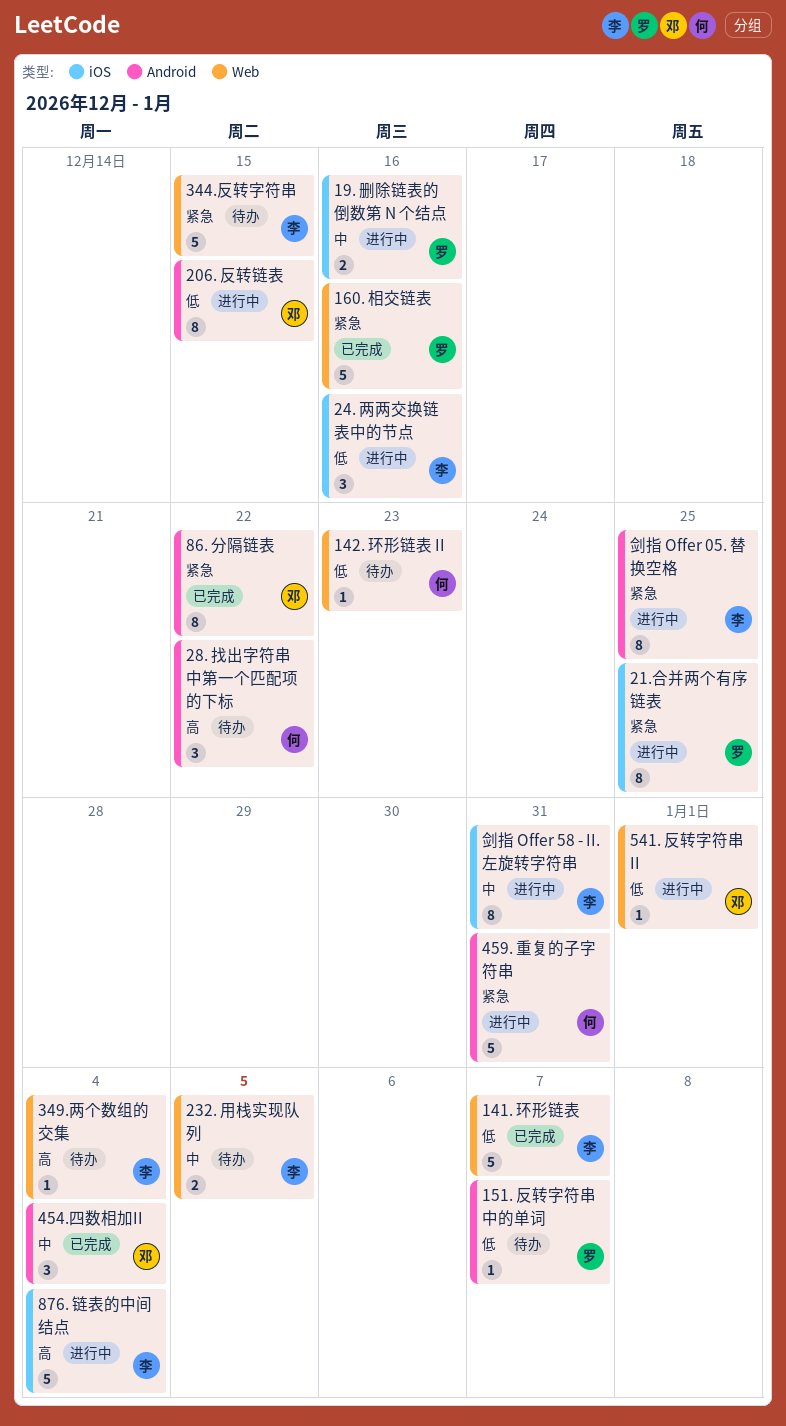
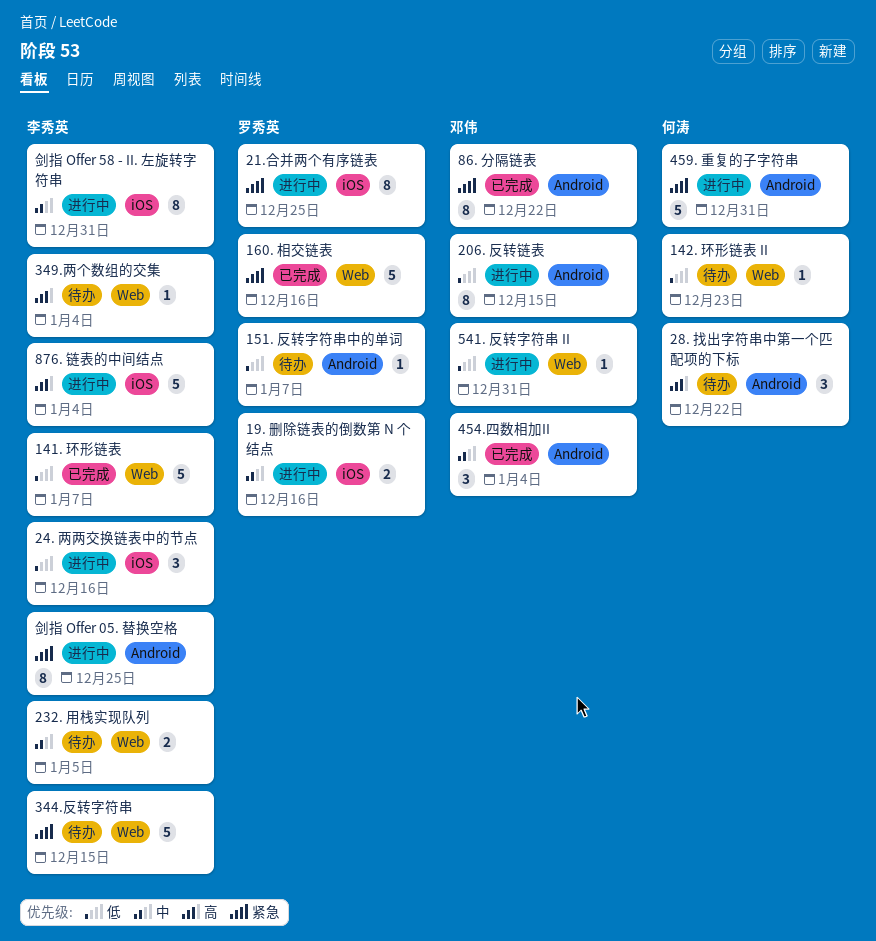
541. 反转字符串 II, due: Jan 1 -> Dec 31

